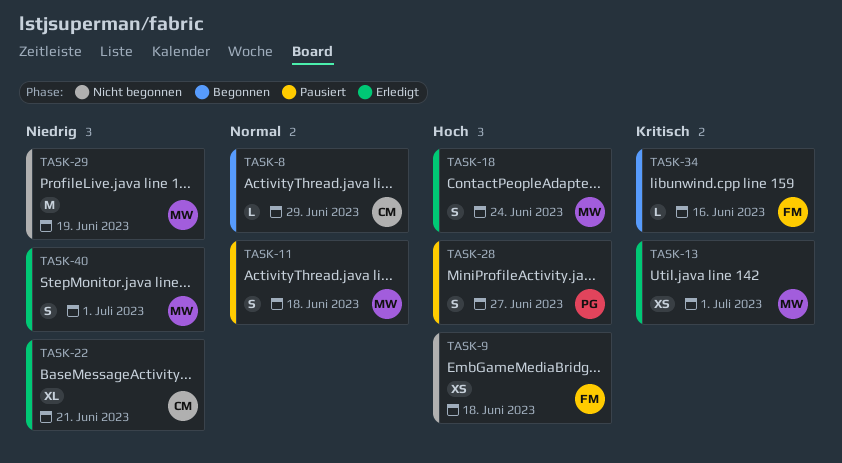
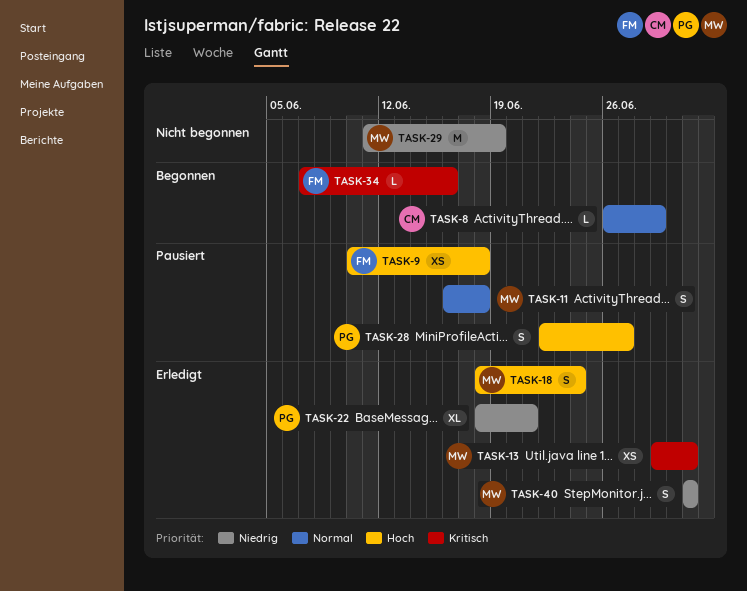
TASK-9, status: Nicht begonnen -> Pausiert
TASK-22, owner: CM -> PG

